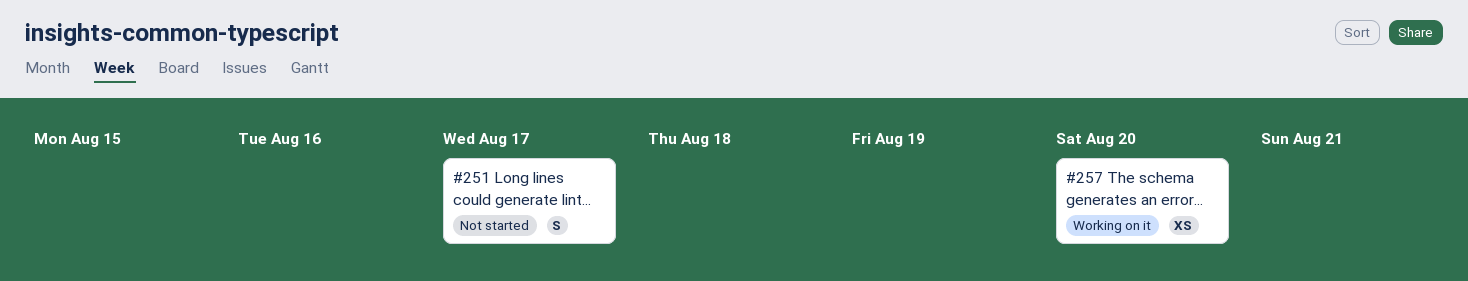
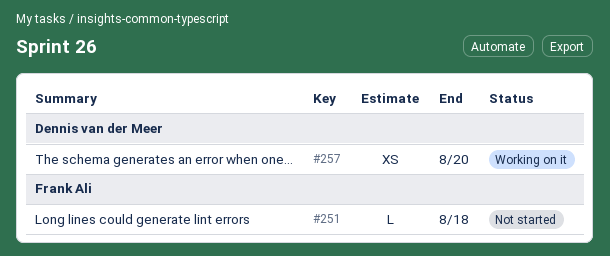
#251, estimate: S -> L
#251, due: Aug 17 -> Aug 18

